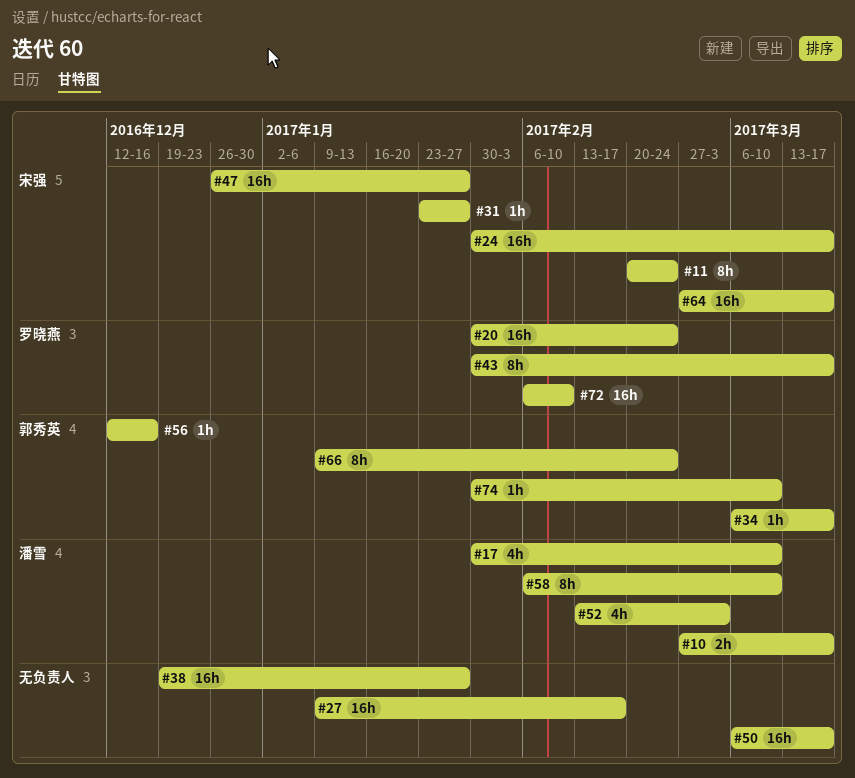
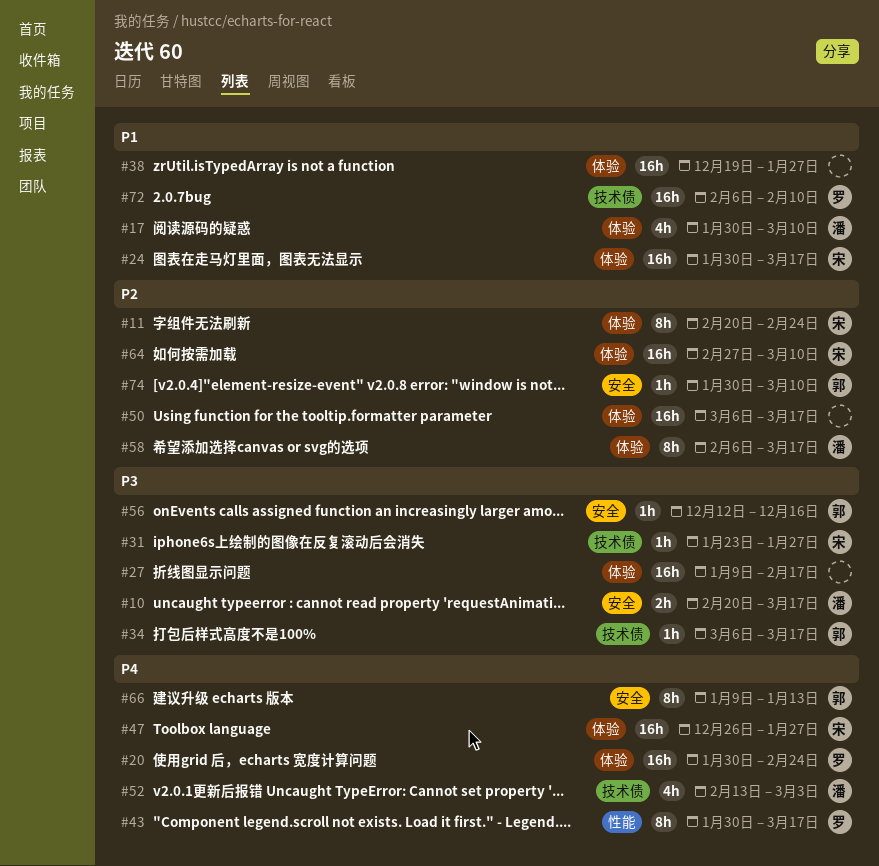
#10, start: Feb 27 -> Feb 20
#58, due: Mar 10 -> Mar 17
#64, due: Mar 17 -> Mar 10
#66, due: Feb 24 -> Jan 13

